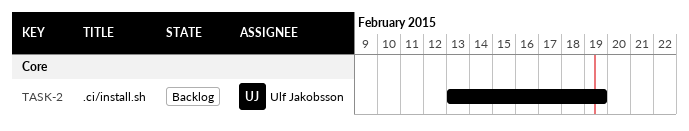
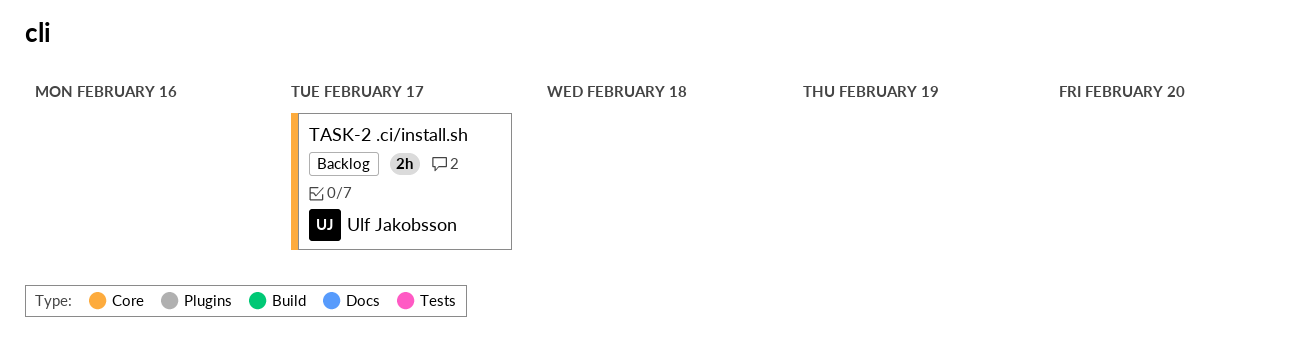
TASK-2, due: Feb 19 -> Feb 17

